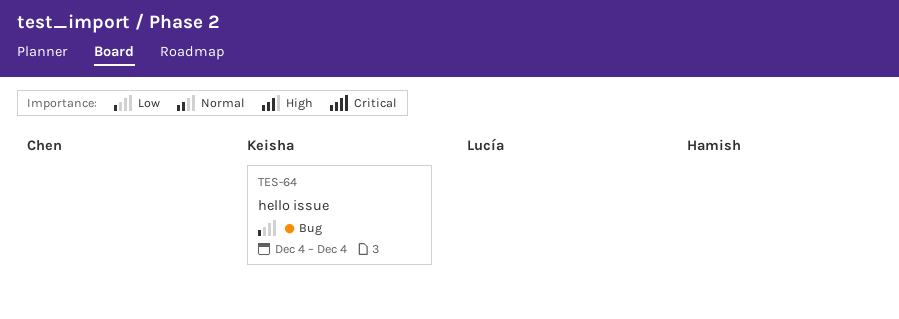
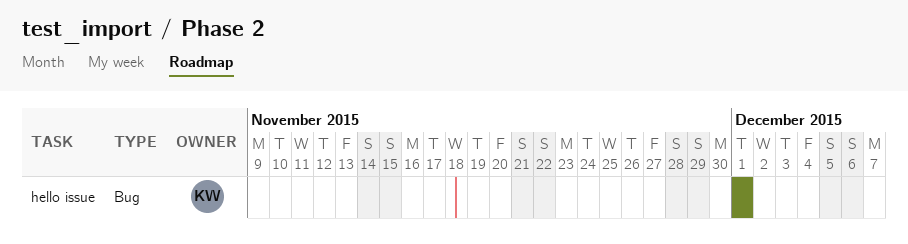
hello issue, start: Dec 4 -> Dec 1
hello issue, due: Dec 4 -> Dec 1

